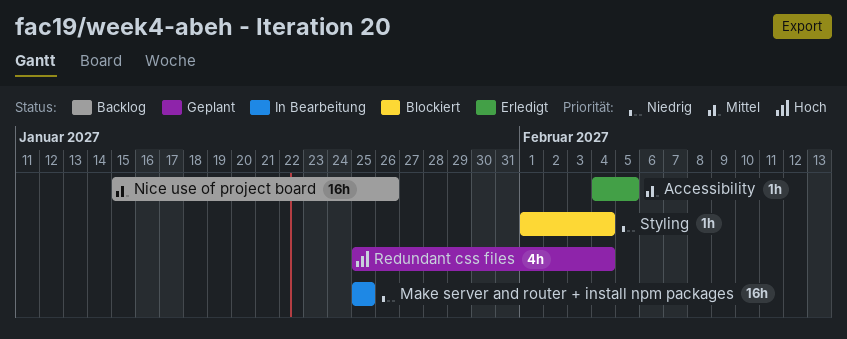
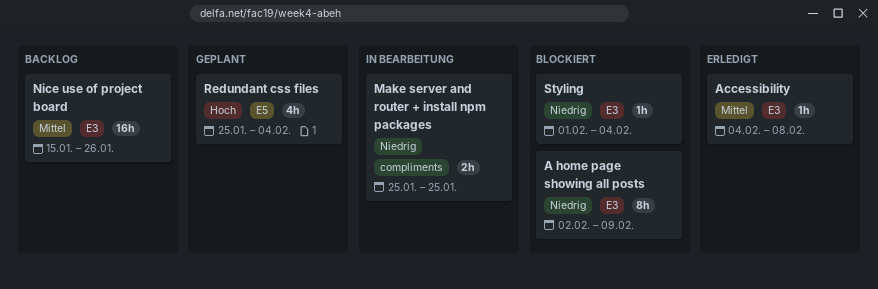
A home page showing all posts: none -> present
Accessibility, due: Feb 5 -> Feb 8
Make server and router + install npm packages, estimate: 16h -> 2h

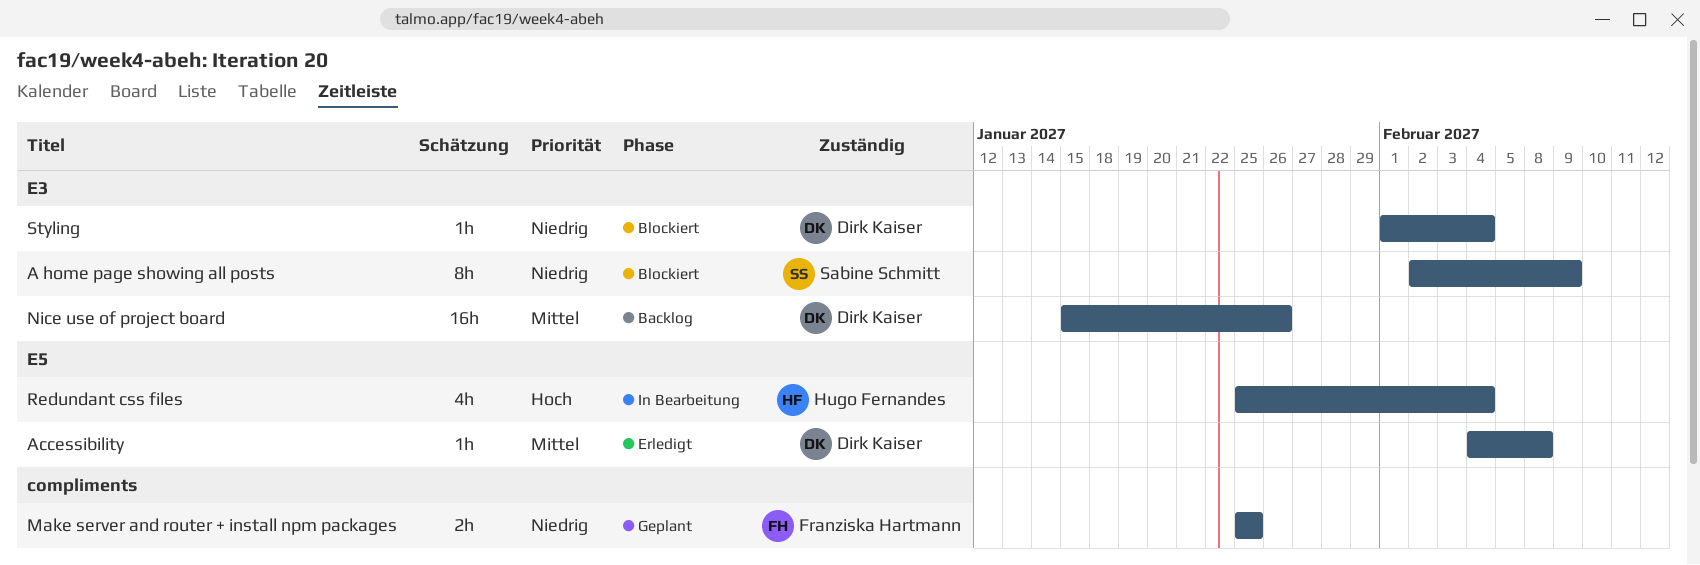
Accessibility, label: E3 -> E5
Make server and router + install npm packages, status: In Bearbeitung -> Geplant
Redundant css files, status: Geplant -> In Bearbeitung

